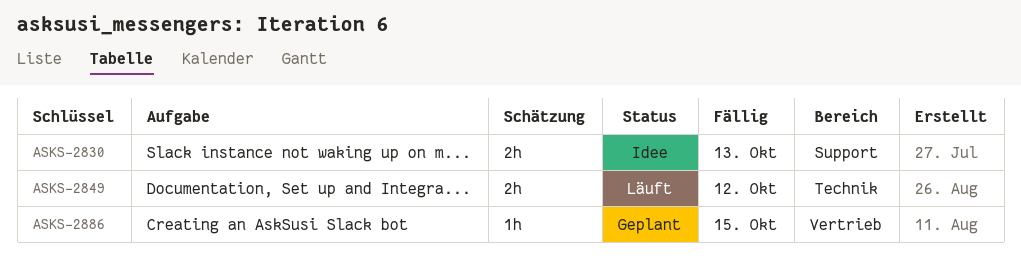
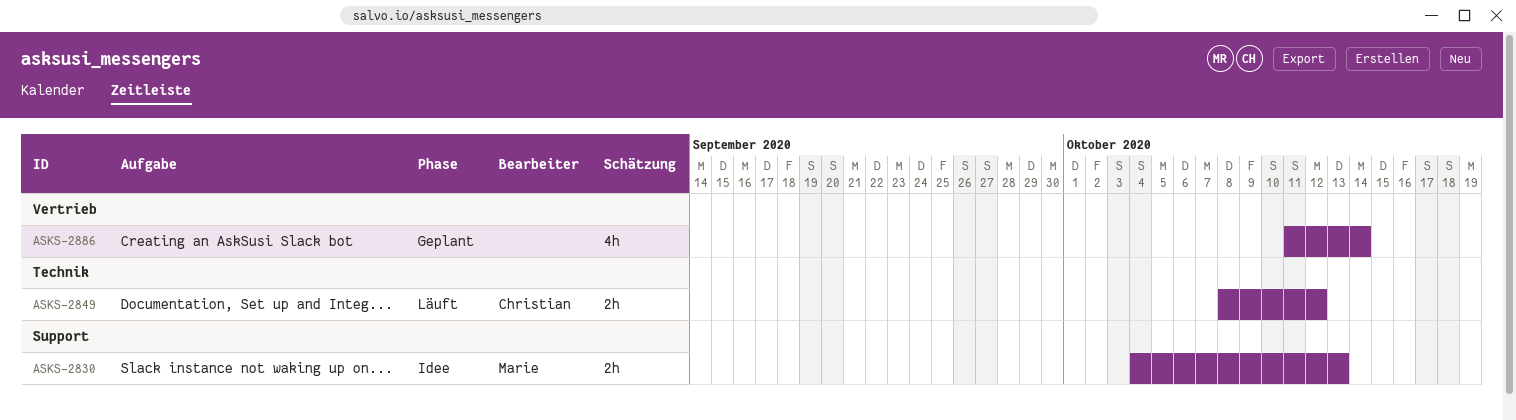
ASKS-2886, estimate: 1h -> 4h
ASKS-2886, due: Oct 15 -> Oct 14

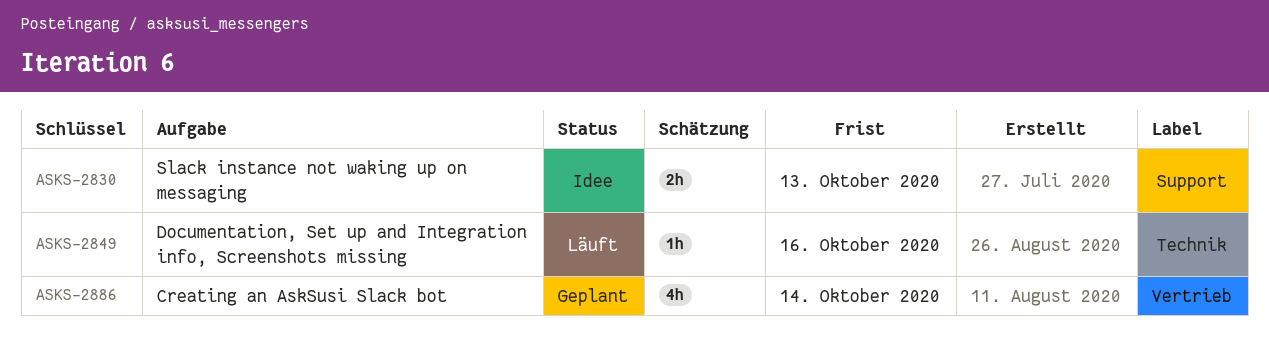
ASKS-2849, estimate: 2h -> 1h
ASKS-2849, due: Oct 12 -> Oct 16

